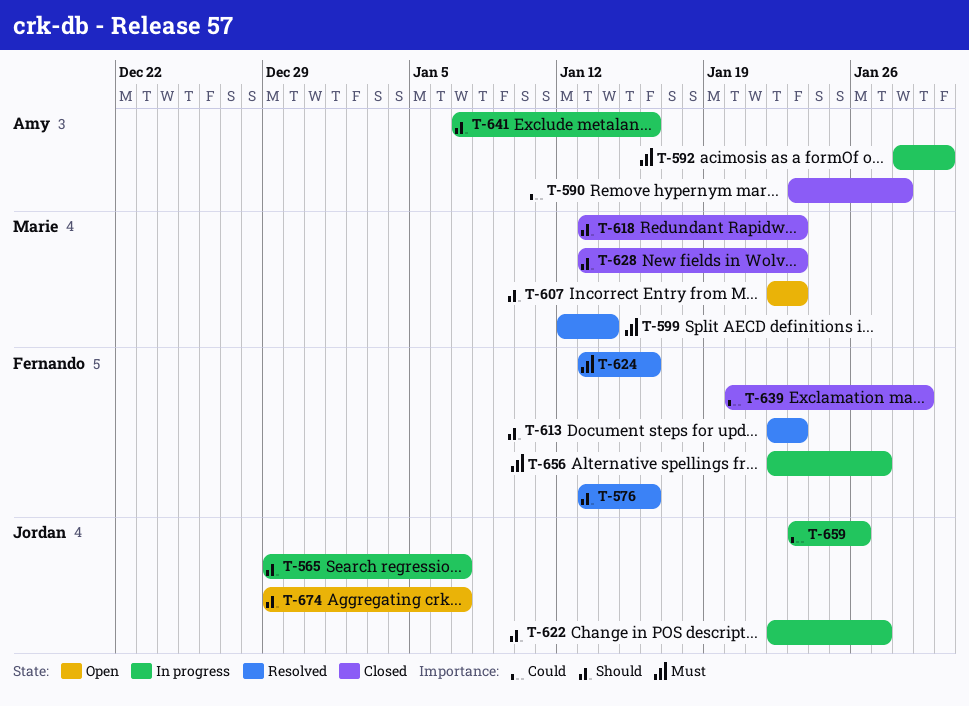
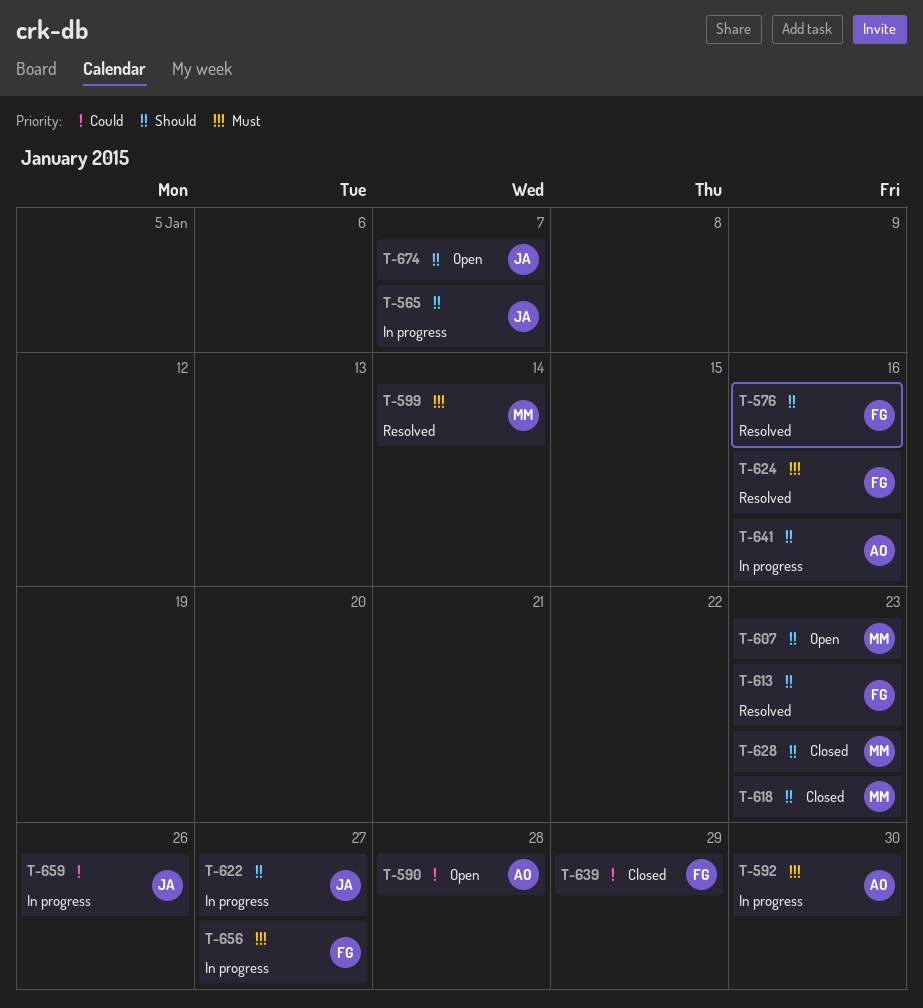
T-590, status: Closed -> Open

